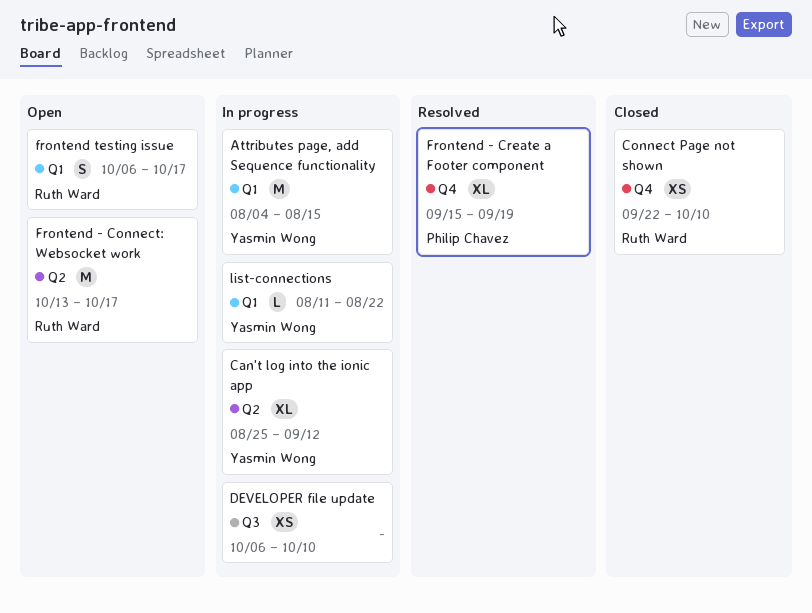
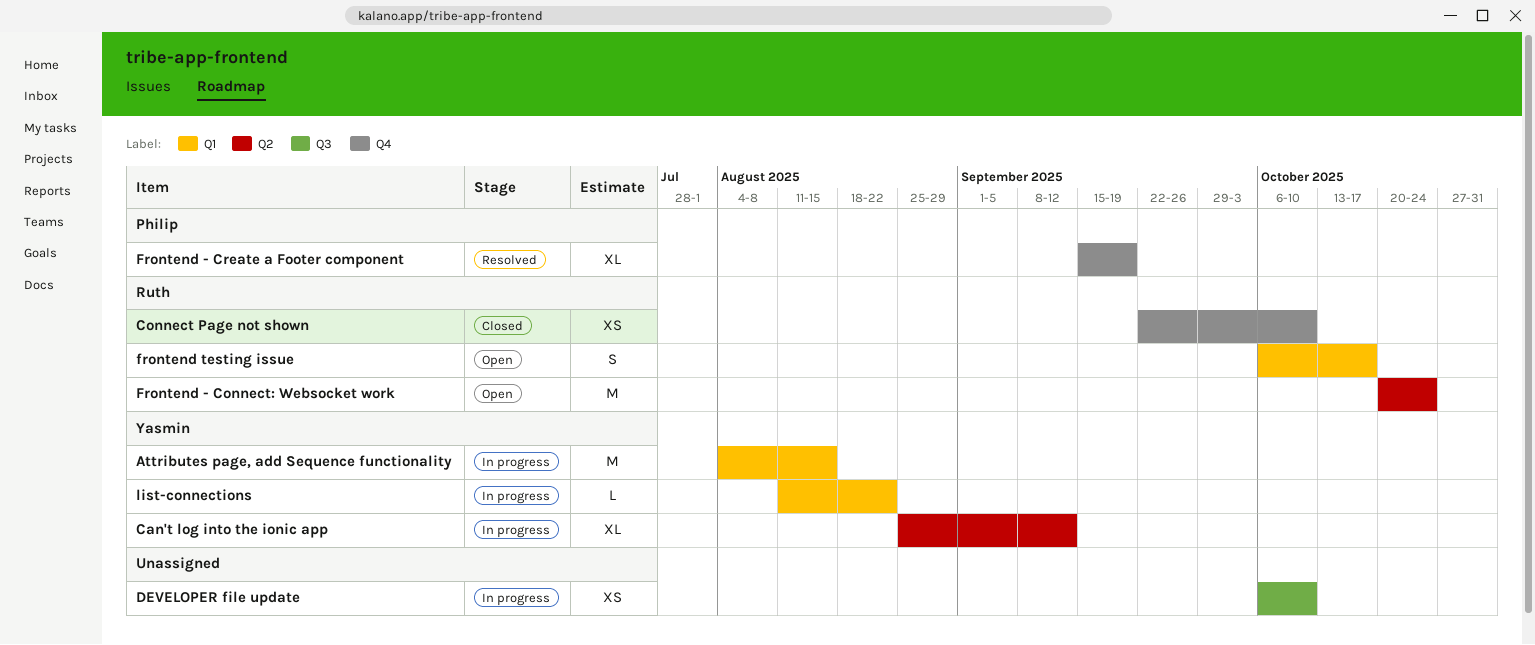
Frontend - Connect: Websocket work, start: Oct 13 -> Oct 20
Frontend - Connect: Websocket work, due: Oct 17 -> Oct 24

